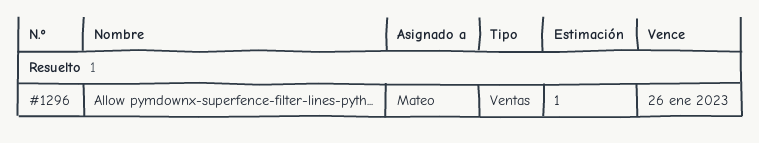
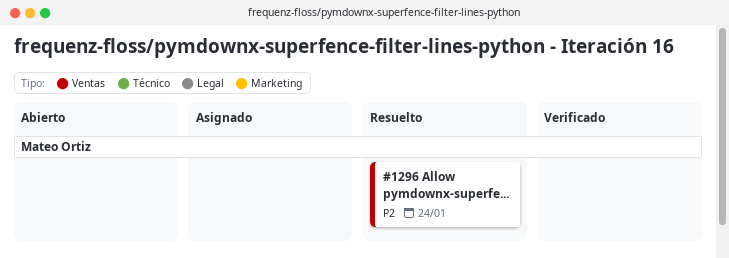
#1296, due: Jan 26 -> Jan 24

